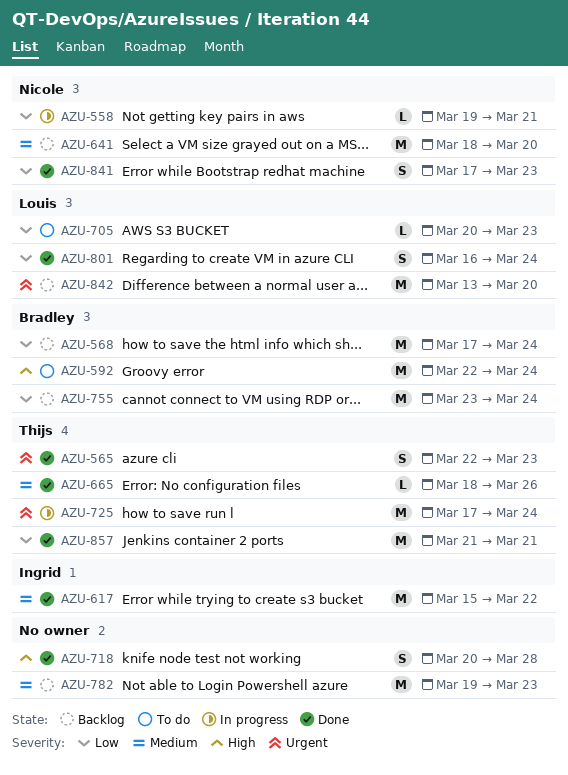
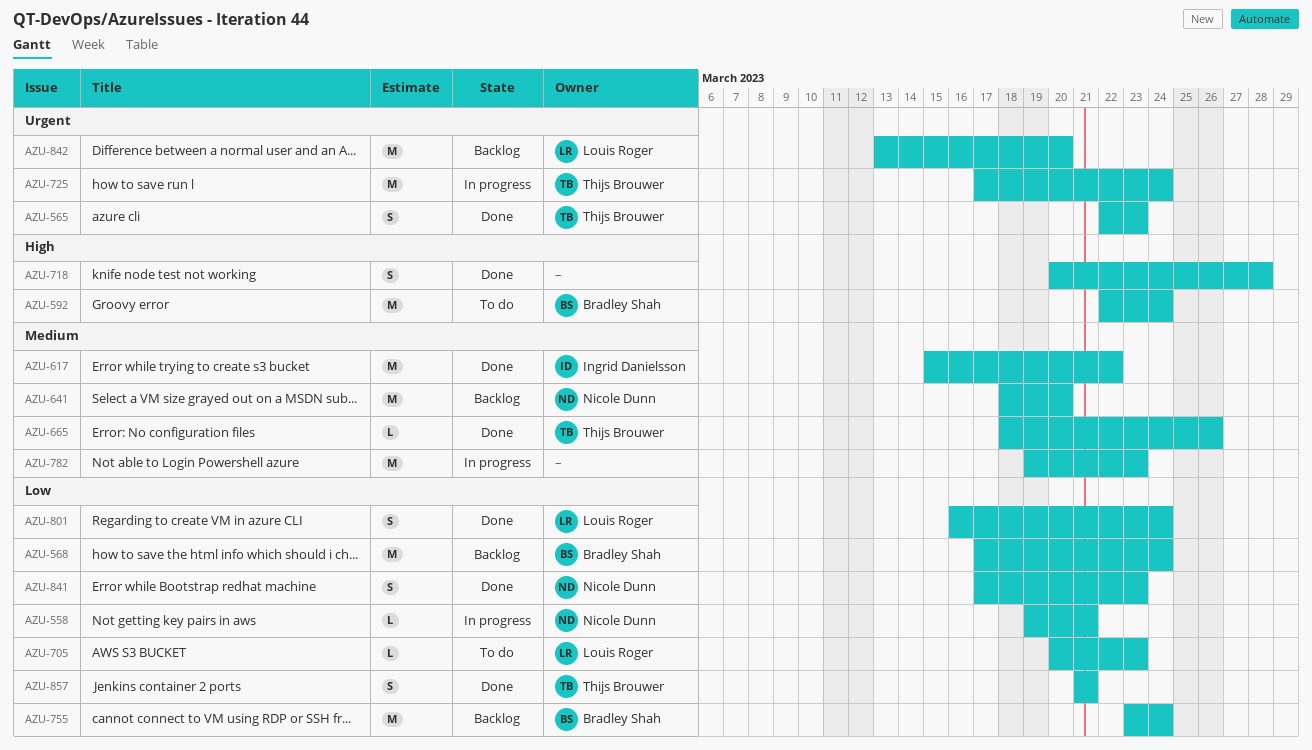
AZU-782, status: Backlog -> In progress
AZU-857, estimate: M -> S

